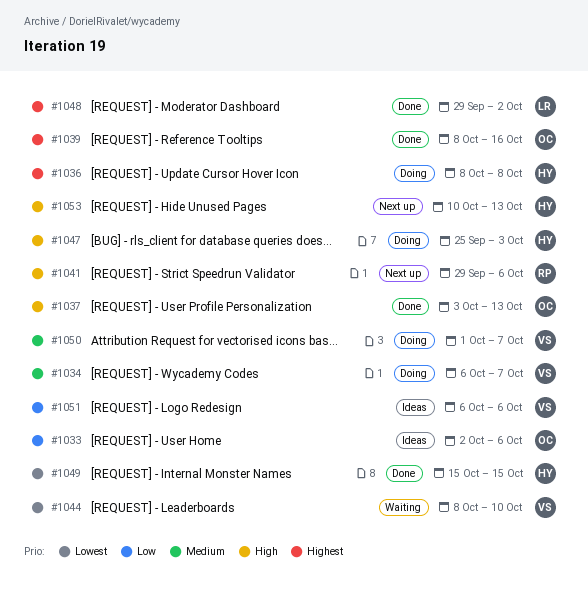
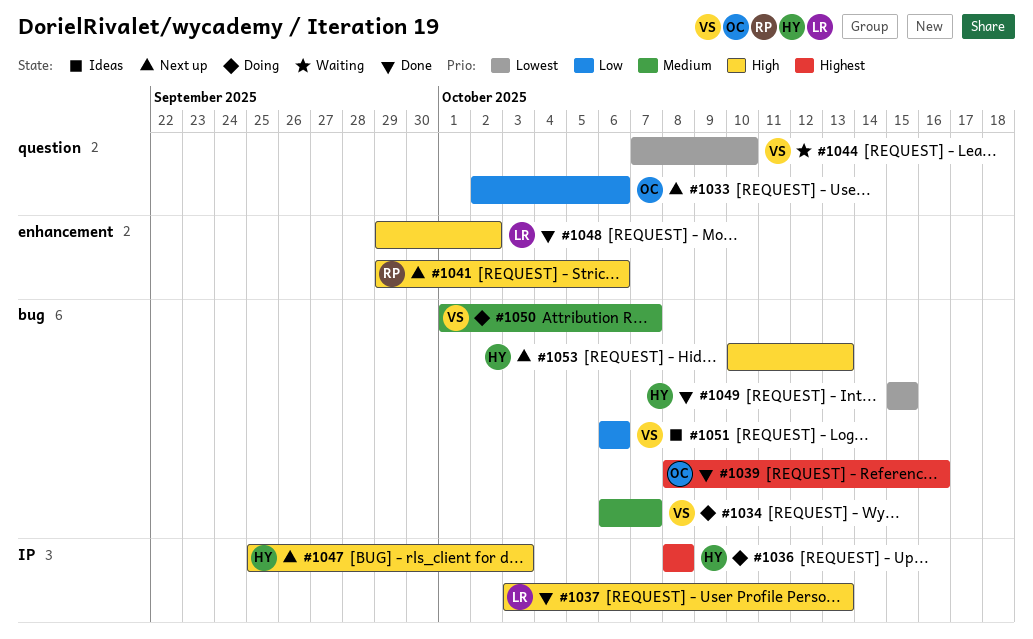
#1033, status: Ideas -> Next up
#1037, owner: OC -> LR
#1044, start: Oct 8 -> Oct 7
#1047, status: Doing -> Next up
#1048, priority: Highest -> High

